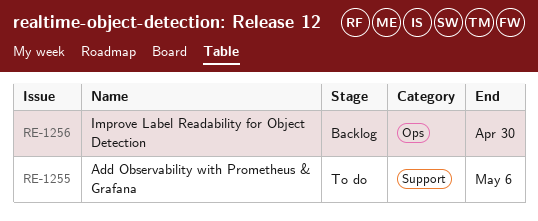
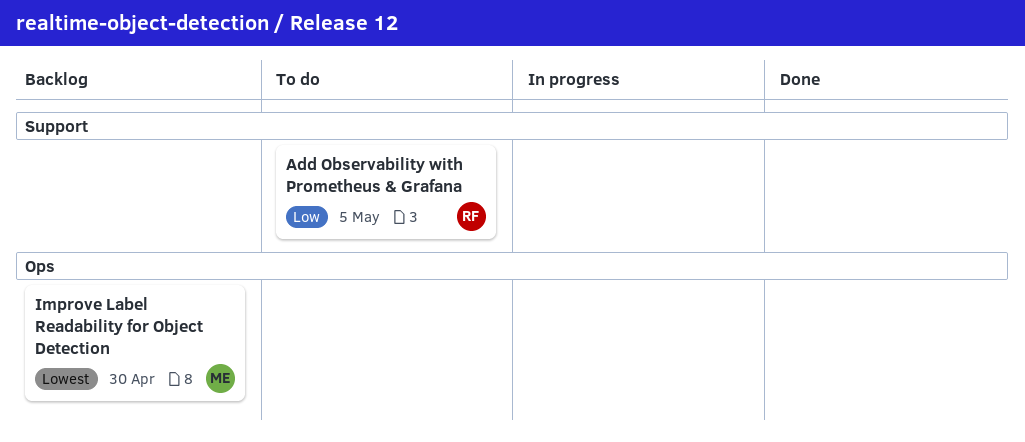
Add Observability with Prometheus & Grafana, due: May 6 -> May 5

